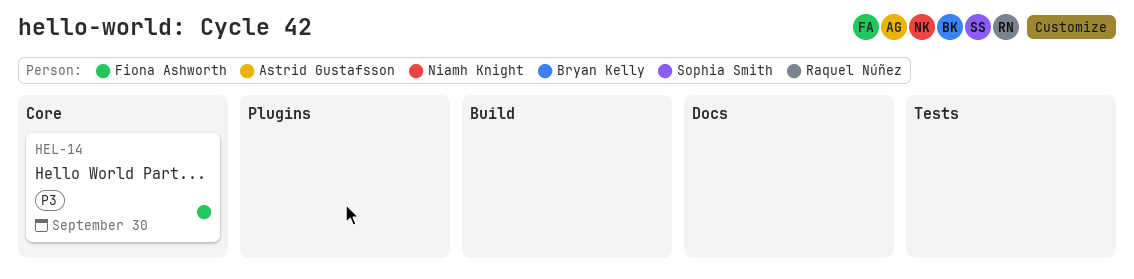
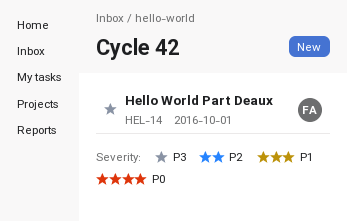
HEL-14, due: Sep 30 -> Oct 1

